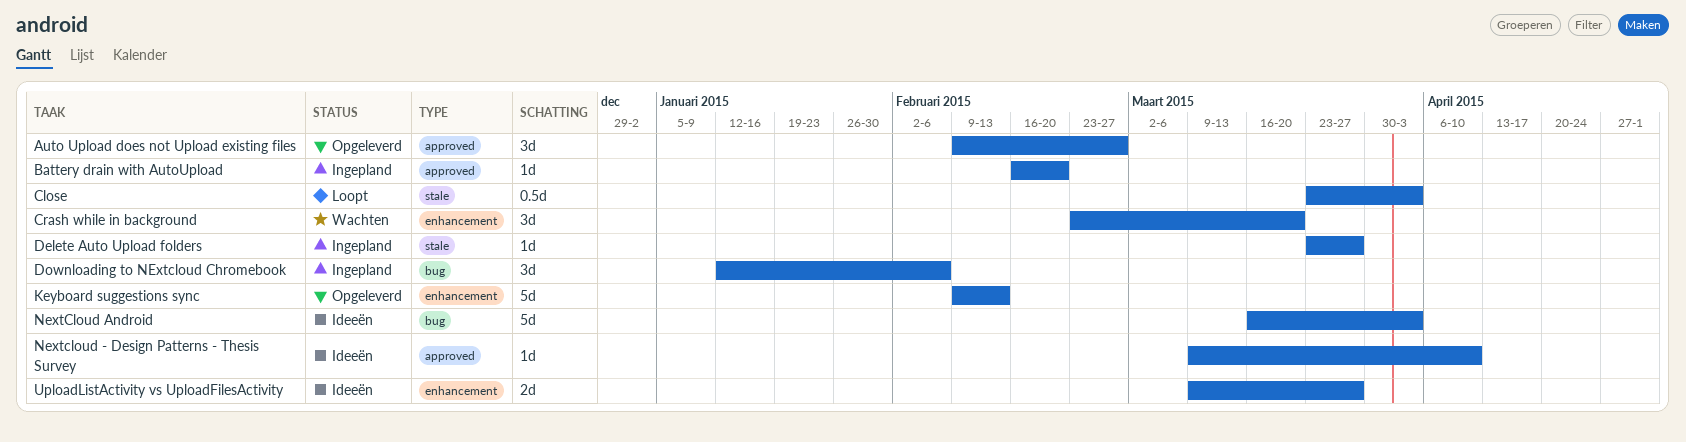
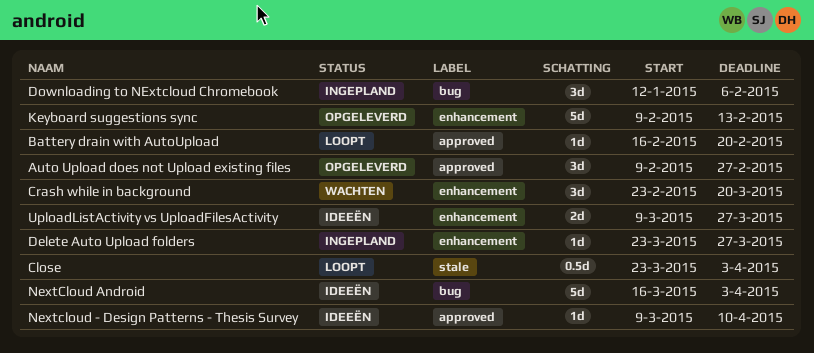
Battery drain with AutoUpload, status: Ingepland -> Loopt
Delete Auto Upload folders, label: stale -> enhancement

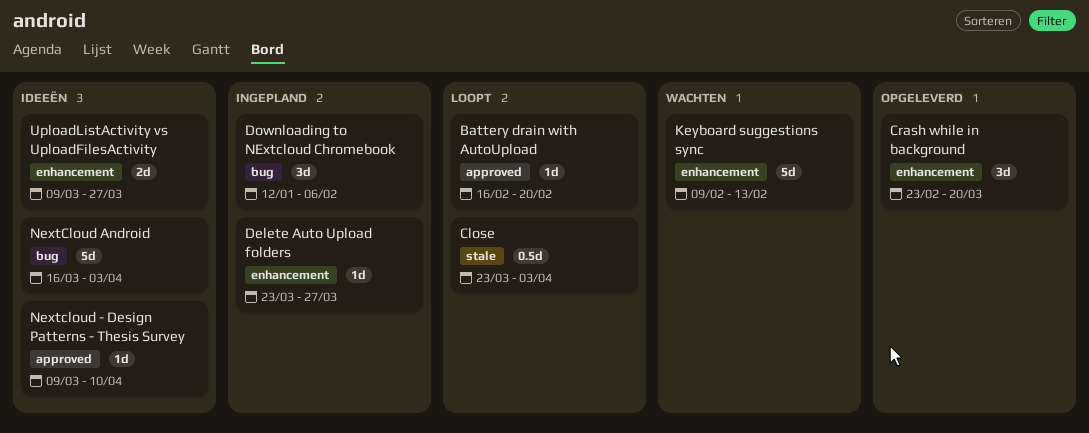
Auto Upload does not Upload existing files: present -> none
Crash while in background, status: Wachten -> Opgeleverd
Keyboard suggestions sync, status: Opgeleverd -> Wachten

